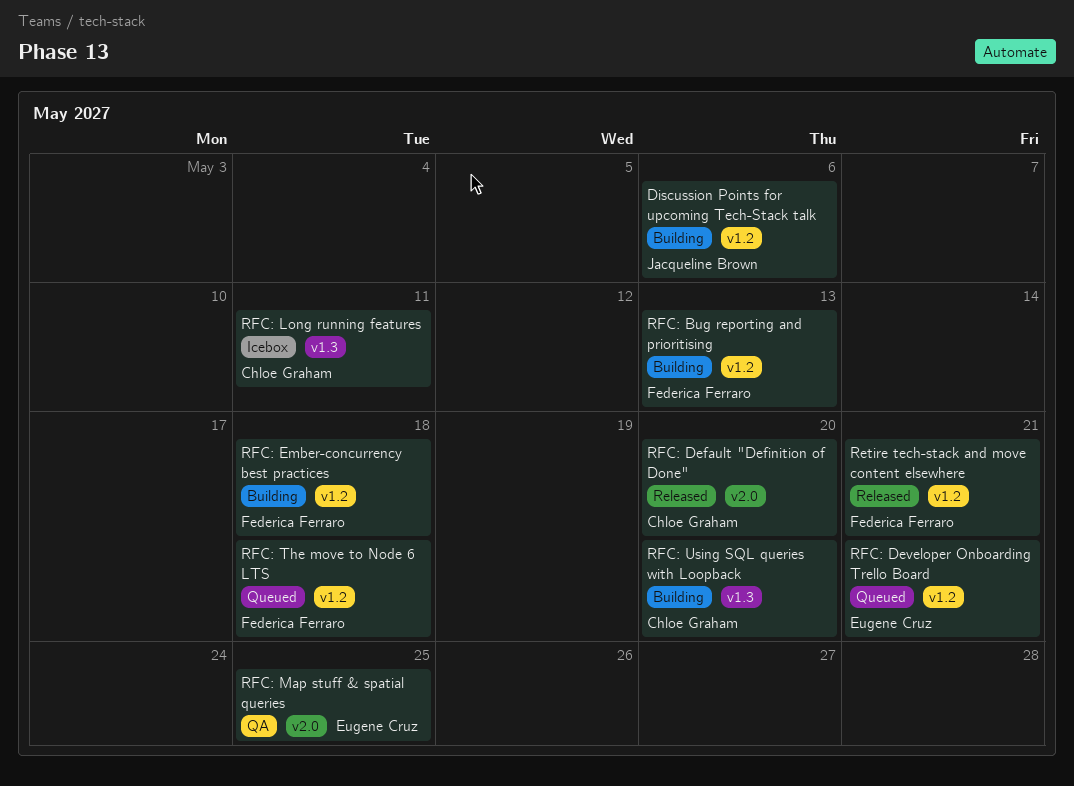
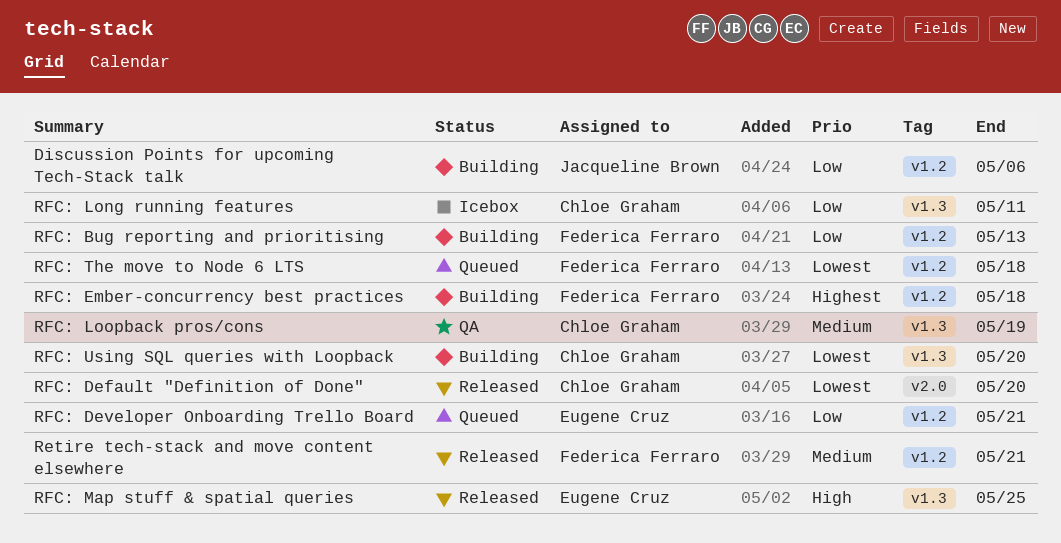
RFC: Loopback pros/cons: none -> present
RFC: Map stuff & spatial queries, status: QA -> Released
RFC: Map stuff & spatial queries, label: v2.0 -> v1.3

